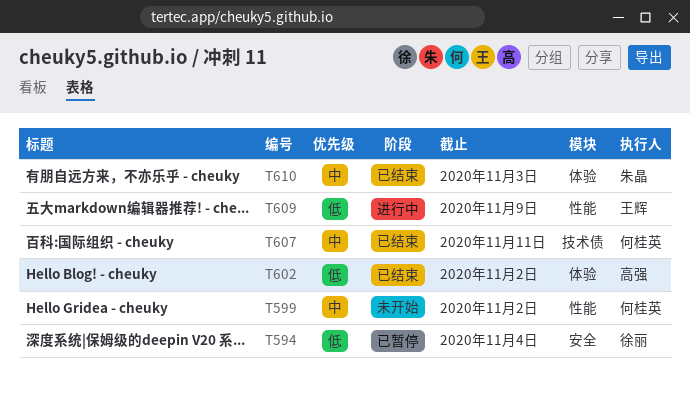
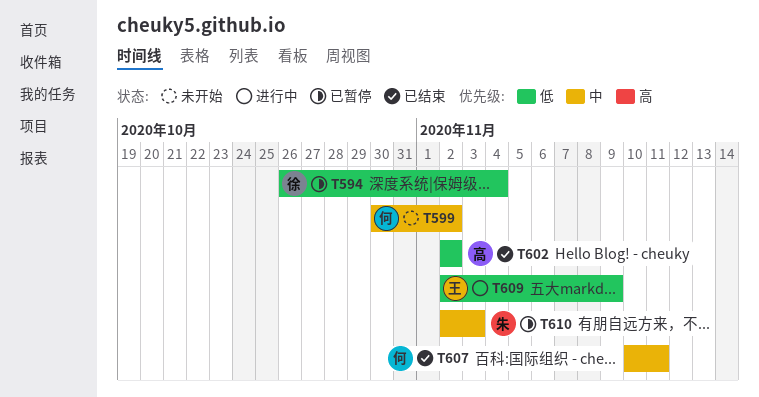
T610, status: 已结束 -> 已暂停

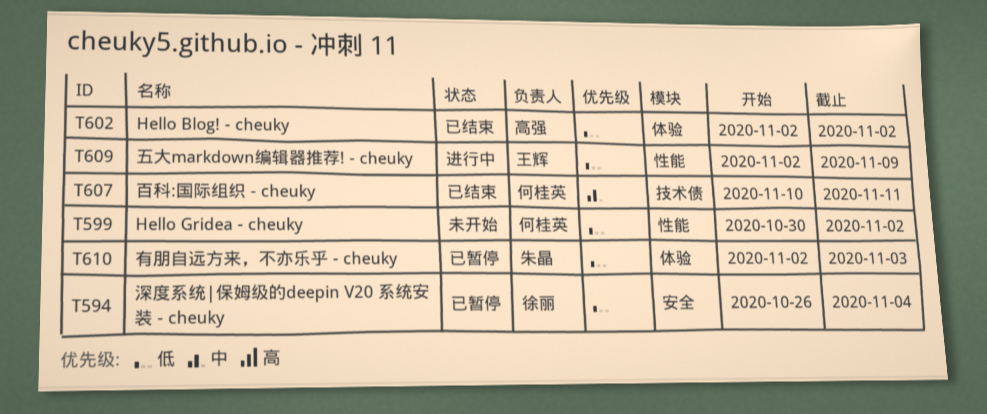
T599, priority: 中 -> 低
T610, priority: 中 -> 低

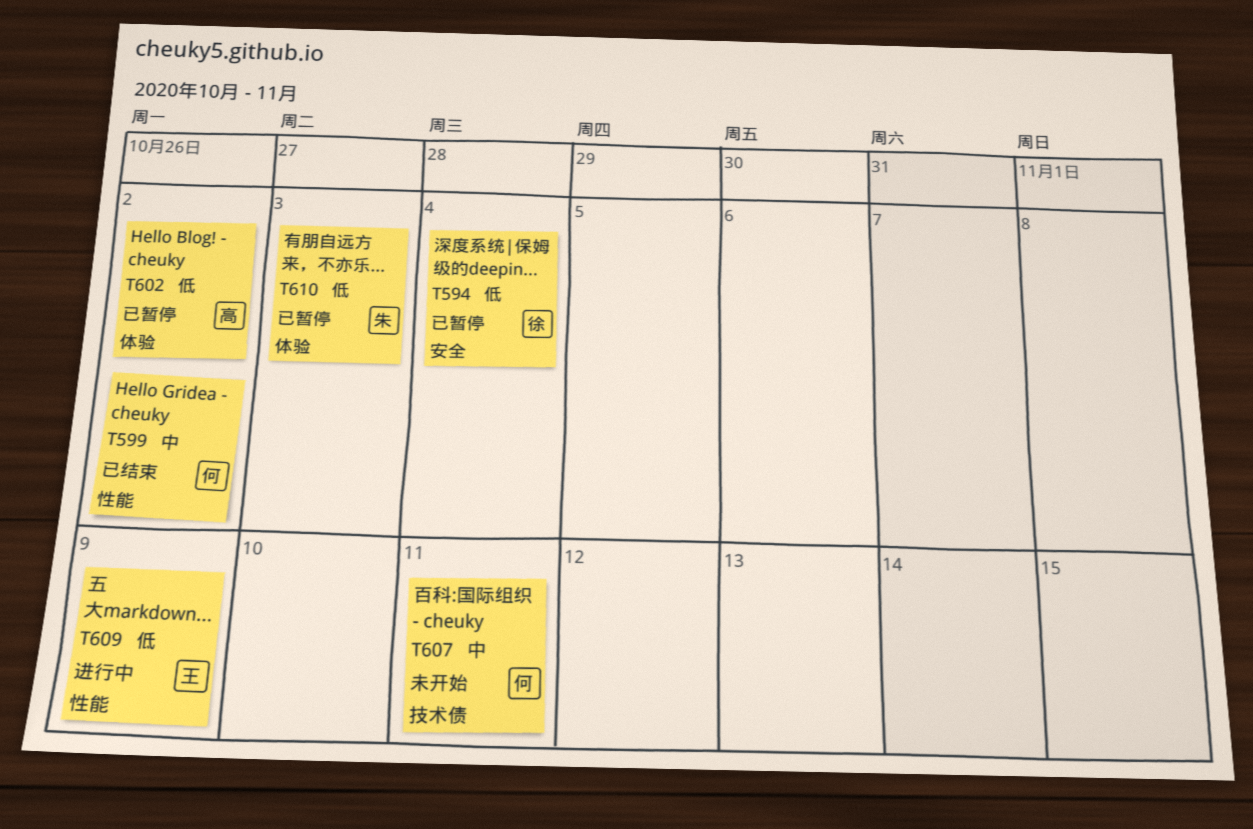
T599, status: 未开始 -> 已结束
T599, priority: 低 -> 中
T602, status: 已结束 -> 已暂停
T607, status: 已结束 -> 未开始

